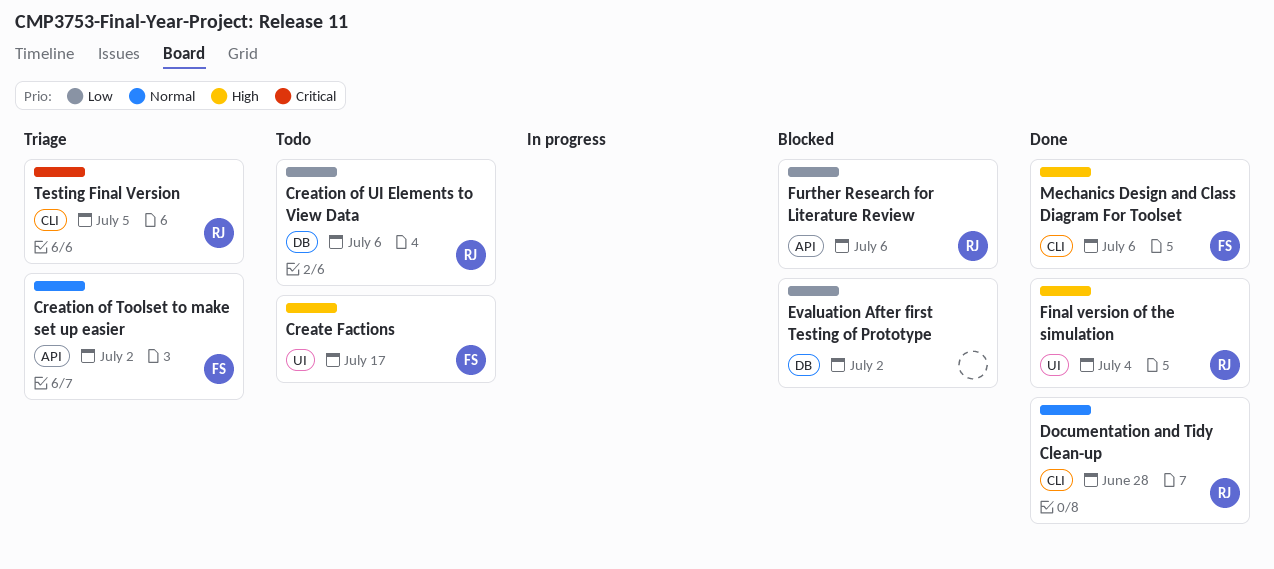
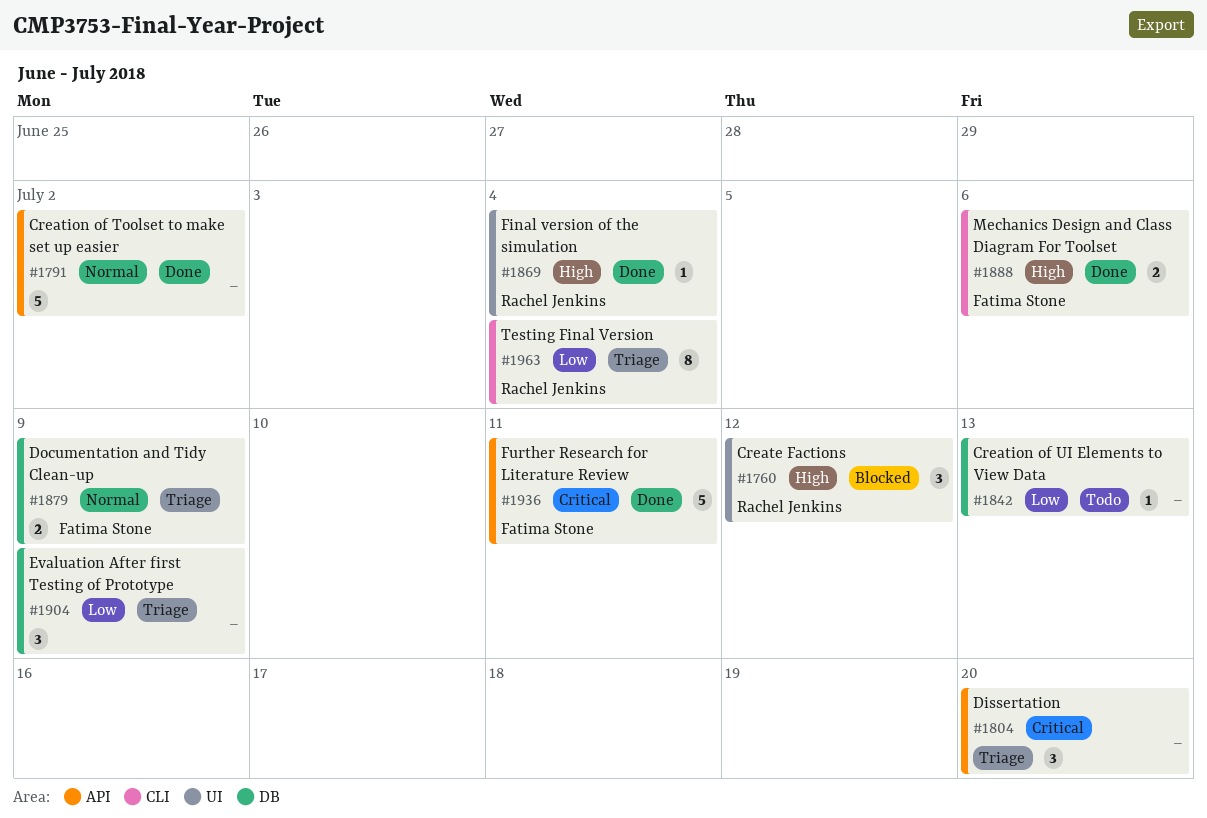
Create Factions, status: Todo -> Blocked
Create Factions, owner: Fatima Stone -> Rachel Jenkins
Create Factions, due: Jul 17 -> Jul 12
Creation of Toolset to make set up easier, status: Triage -> Done
Creation of Toolset to make set up easier, owner: Fatima Stone -> none
Creation of UI Elements to View Data, owner: Rachel Jenkins -> none
Creation of UI Elements to View Data, due: Jul 6 -> Jul 13
Dissertation: none -> present
Documentation and Tidy Clean-up, status: Done -> Triage
Documentation and Tidy Clean-up, owner: Rachel Jenkins -> Fatima Stone
Documentation and Tidy Clean-up, label: CLI -> DB
Documentation and Tidy Clean-up, due: Jun 28 -> Jul 9
Evaluation After first Testing of Prototype, status: Blocked -> Triage
Evaluation After first Testing of Prototype, due: Jul 2 -> Jul 9
Further Research for Literature Review, status: Blocked -> Done
Further Research for Literature Review, owner: Rachel Jenkins -> Fatima Stone
Further Research for Literature Review, priority: Low -> Critical
Further Research for Literature Review, due: Jul 6 -> Jul 11
Testing Final Version, priority: Critical -> Low
Testing Final Version, due: Jul 5 -> Jul 4

